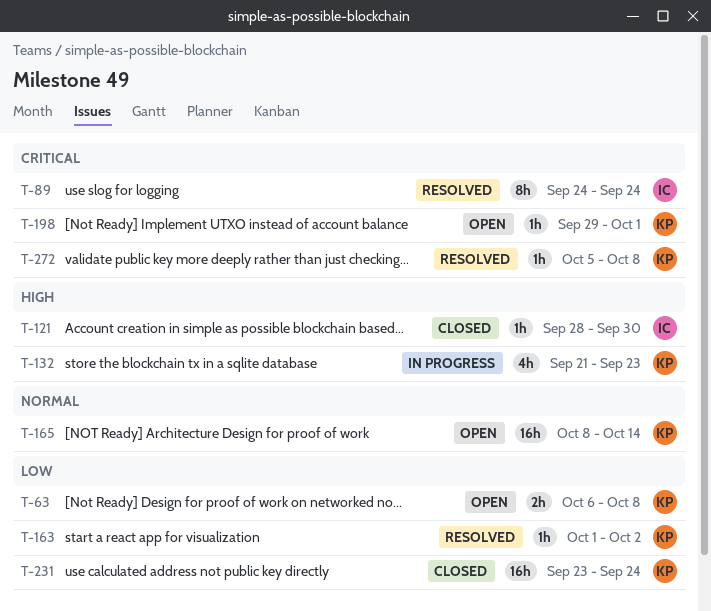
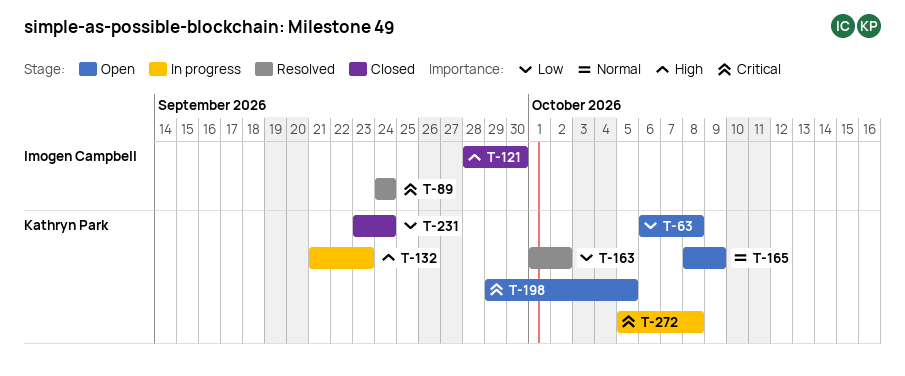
T-165, due: Oct 14 -> Oct 9
T-198, due: Oct 1 -> Oct 5
T-272, status: Resolved -> In progress

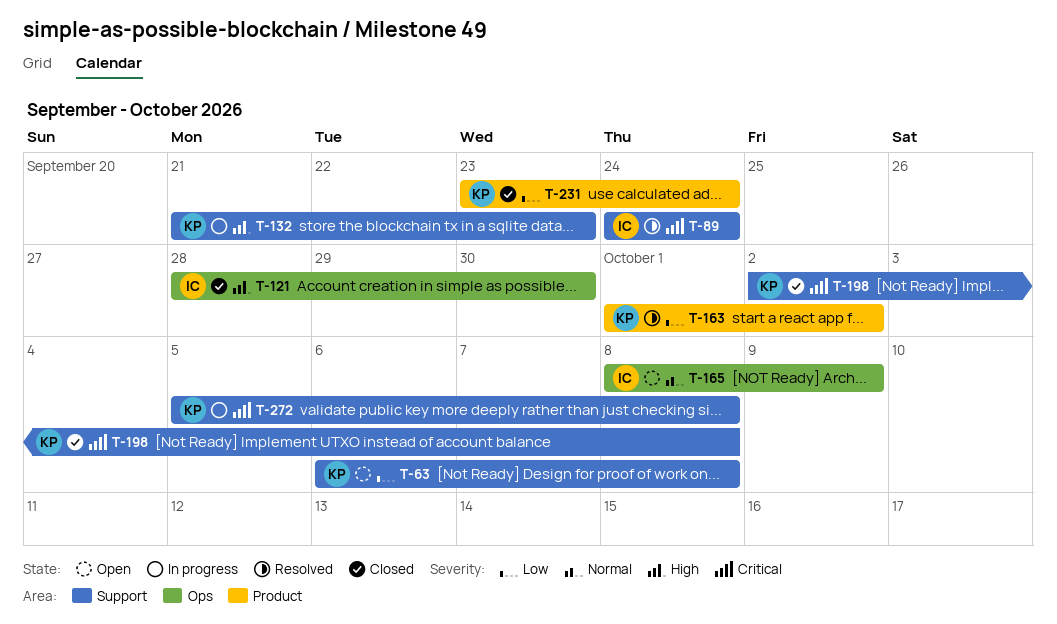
T-165, owner: Kathryn Park -> Imogen Campbell
T-198, status: Open -> Closed
T-198, start: Sep 29 -> Oct 2
T-198, due: Oct 5 -> Oct 8

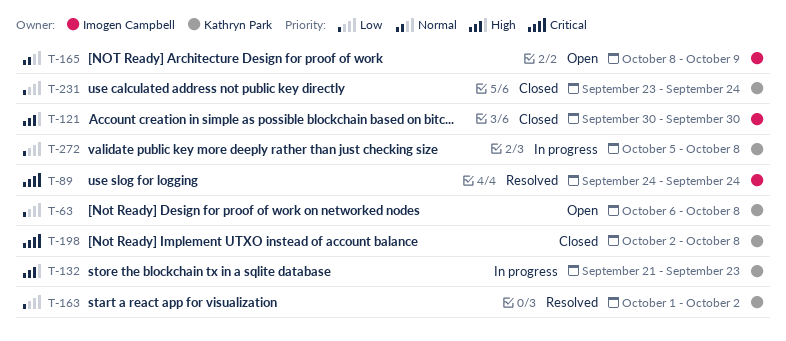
T-121, start: Sep 28 -> Sep 30
T-272, priority: Critical -> Low

